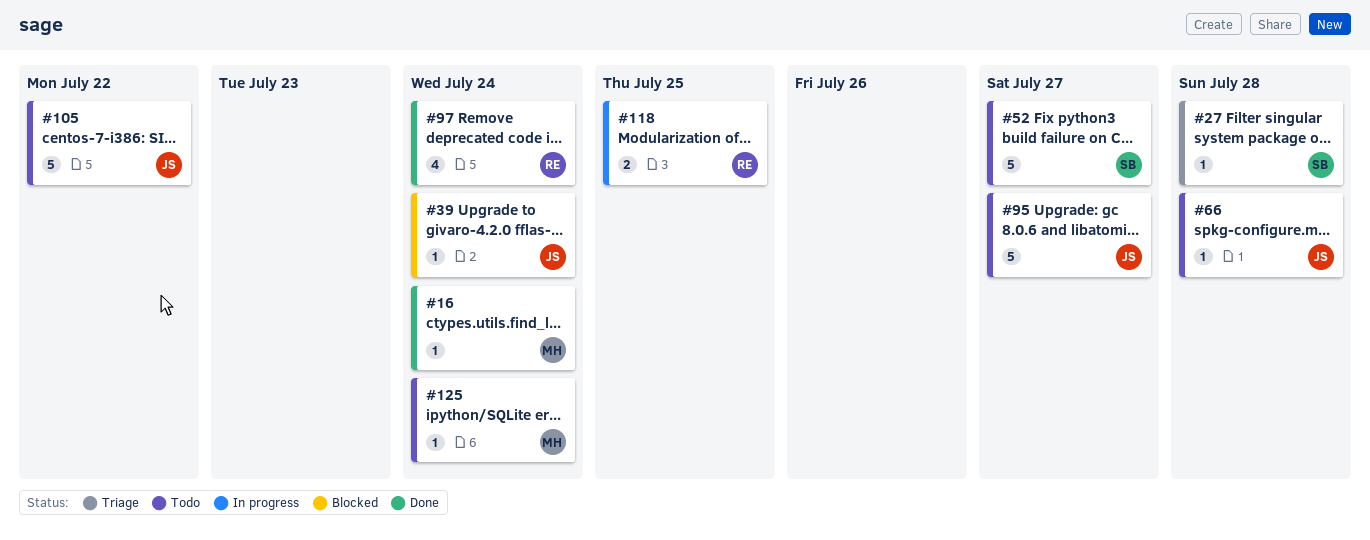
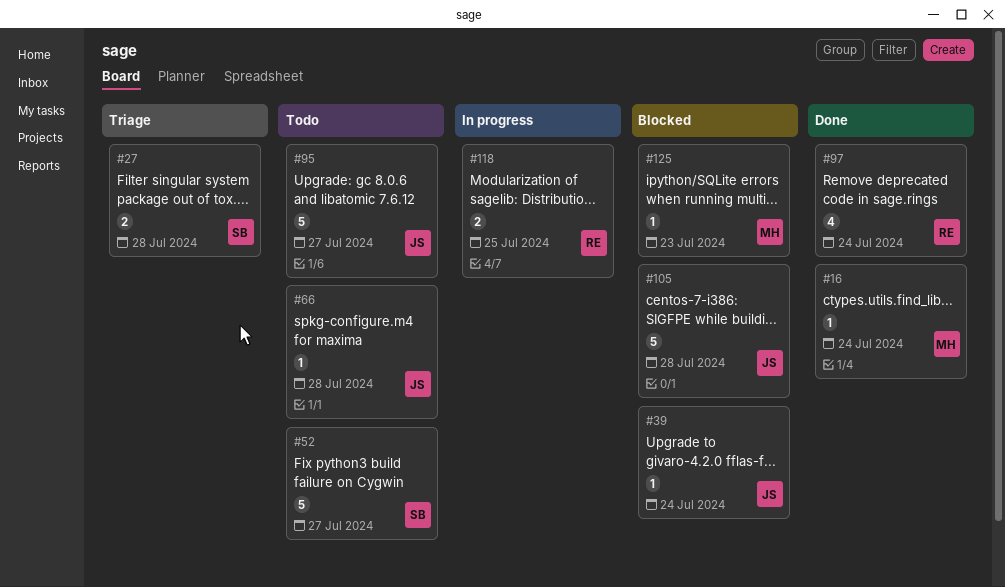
#27, estimate: 1 -> 2
#105, status: Todo -> Blocked
#105, due: Jul 22 -> Jul 28
#125, status: Todo -> Blocked
#125, due: Jul 24 -> Jul 23

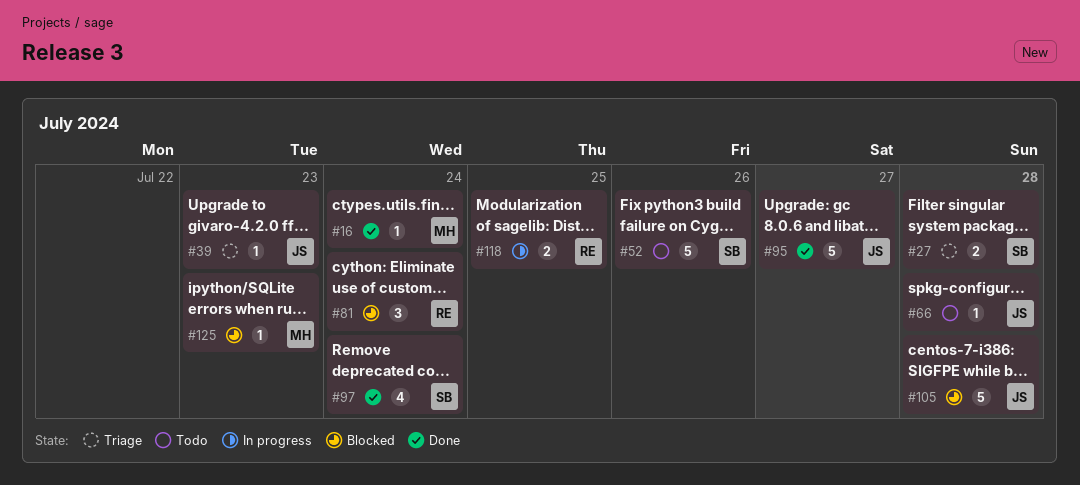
#39, status: Blocked -> Triage
#39, due: Jul 24 -> Jul 23
#52, due: Jul 27 -> Jul 26
#81: none -> present
#95, status: Todo -> Done
#97, owner: RE -> SB

